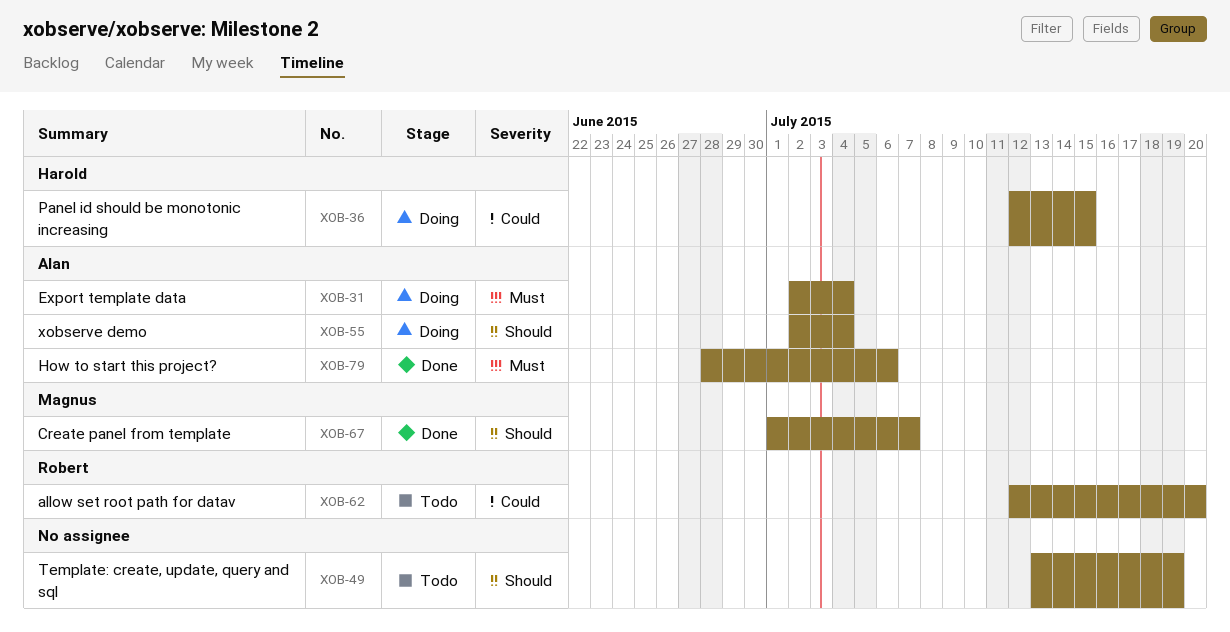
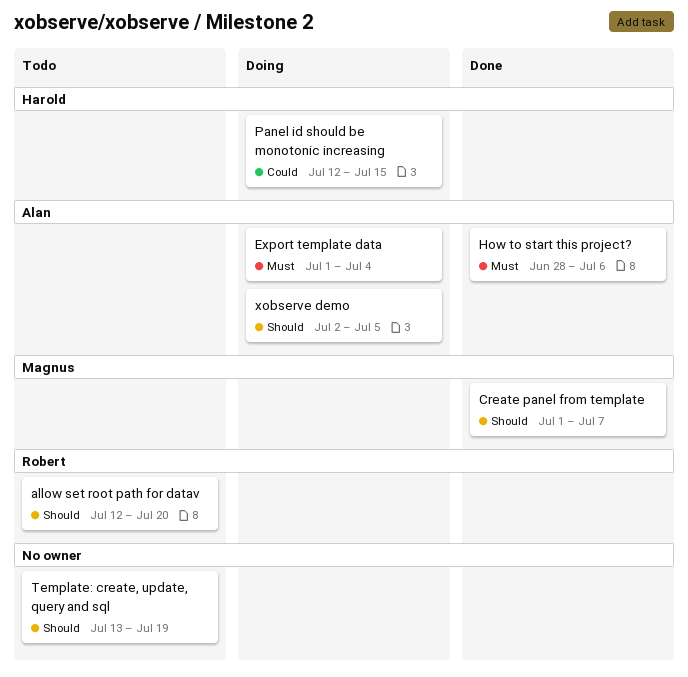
allow set root path for datav, priority: Could -> Should
Export template data, start: Jul 2 -> Jul 1
xobserve demo, due: Jul 4 -> Jul 5

